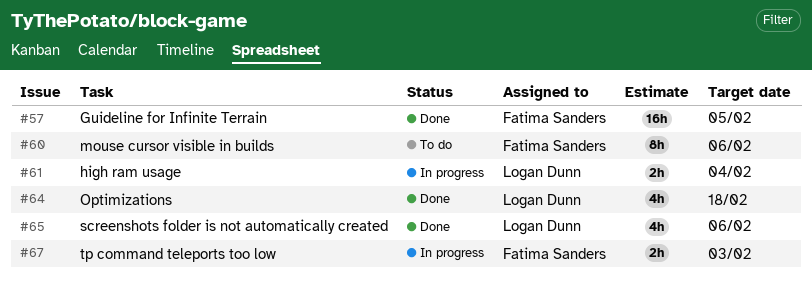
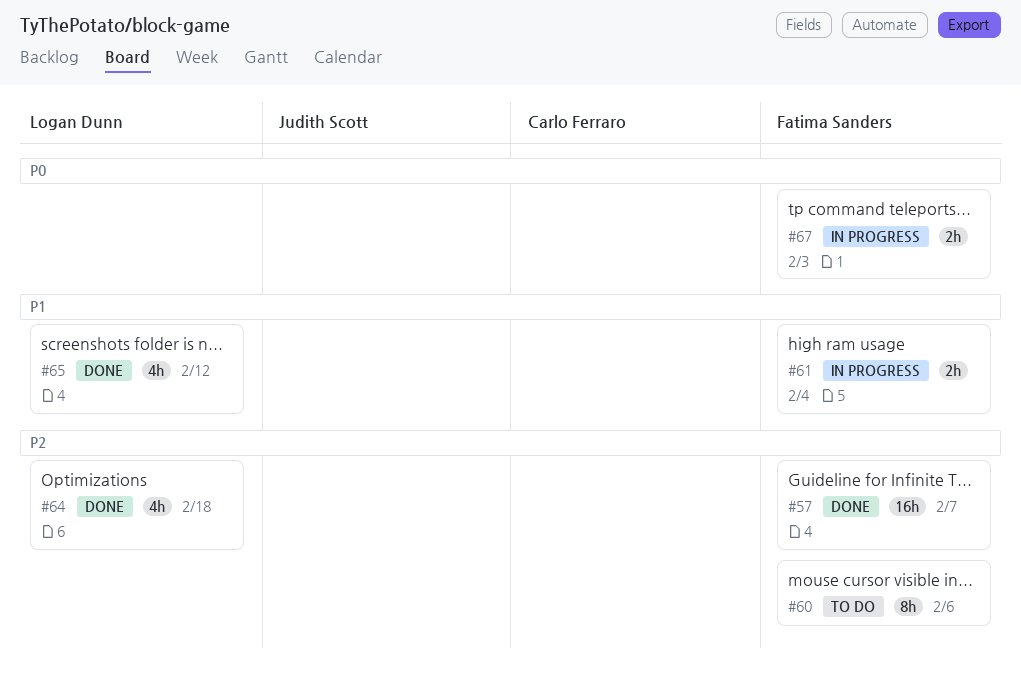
#57, due: Feb 5 -> Feb 7
#61, owner: Logan Dunn -> Fatima Sanders
#65, due: Feb 6 -> Feb 12

